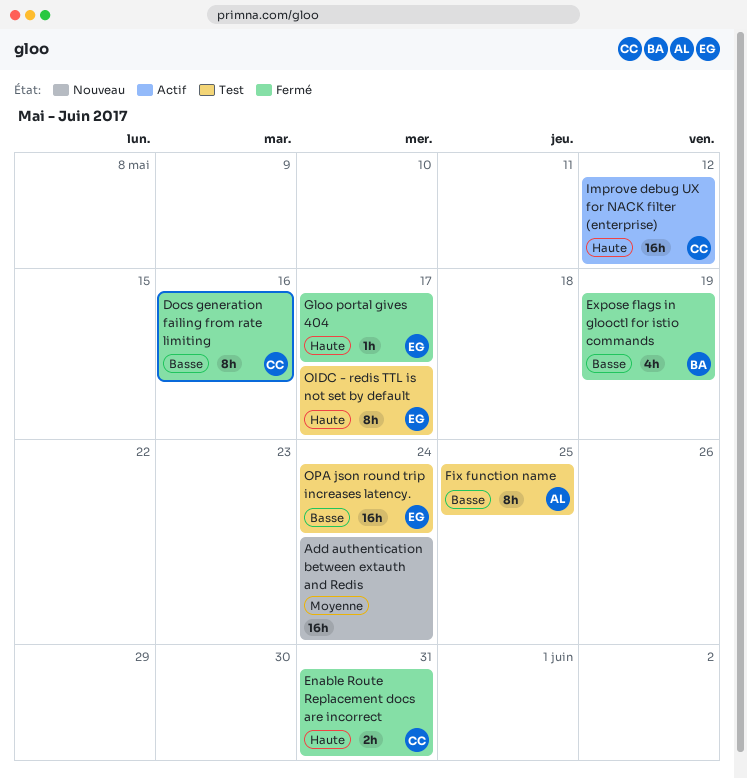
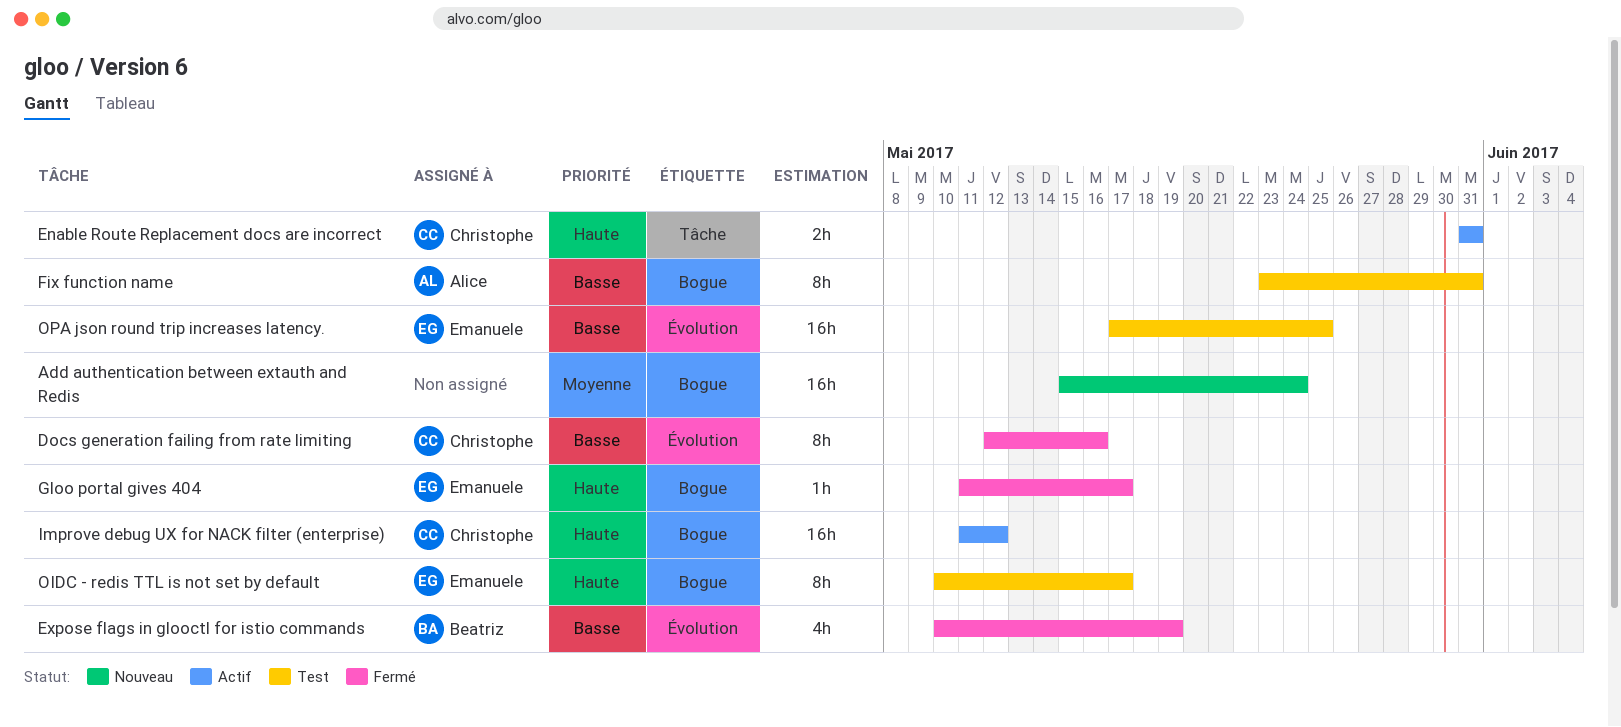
Enable Route Replacement docs are incorrect, status: Fermé -> Actif
Fix function name, due: May 25 -> May 31
OPA json round trip increases latency., due: May 24 -> May 25

